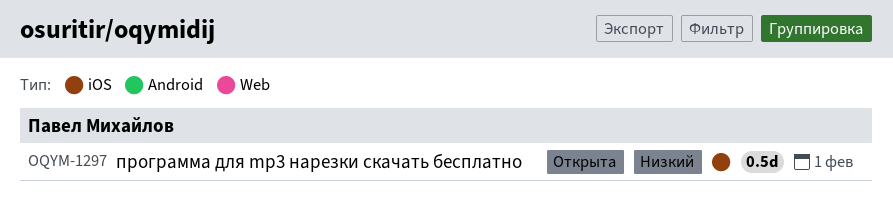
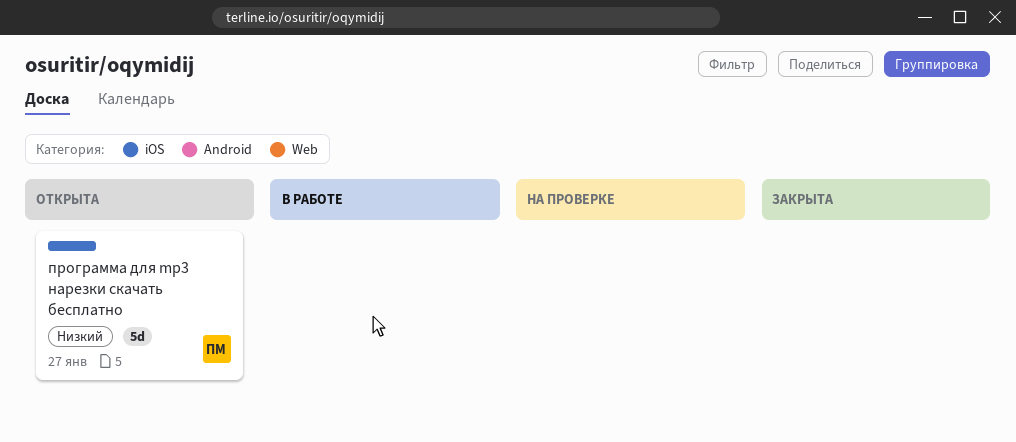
программа для mp3 нарезки скачать бесплатно, estimate: 0.5d -> 5d
программа для mp3 нарезки скачать бесплатно, due: Feb 1 -> Jan 27

